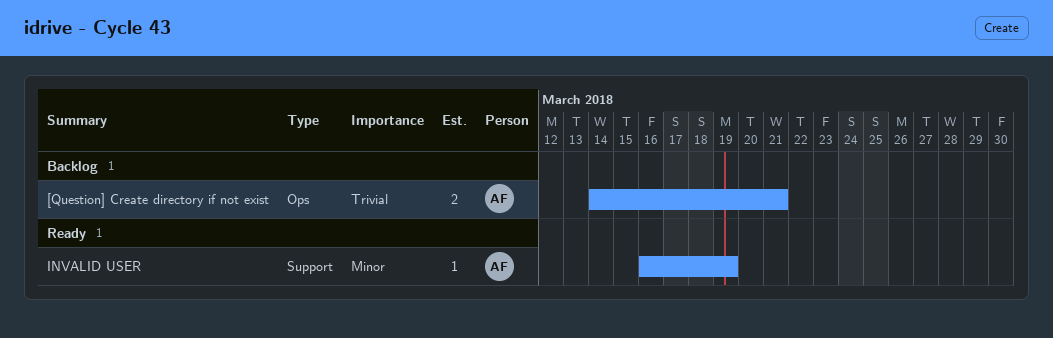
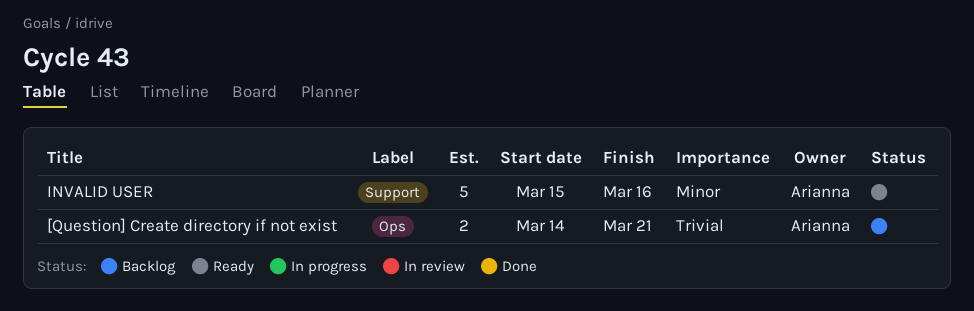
INVALID USER, estimate: 1 -> 5
INVALID USER, start: Mar 16 -> Mar 15
INVALID USER, due: Mar 19 -> Mar 16

